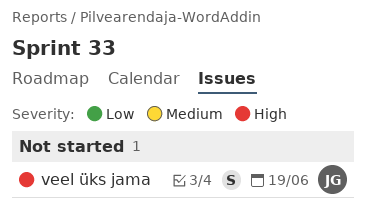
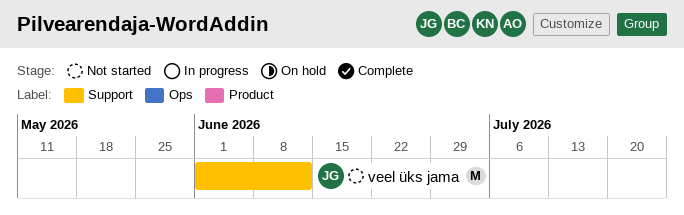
veel üks jama, estimate: S -> M
veel üks jama, due: Jun 19 -> Jun 12

